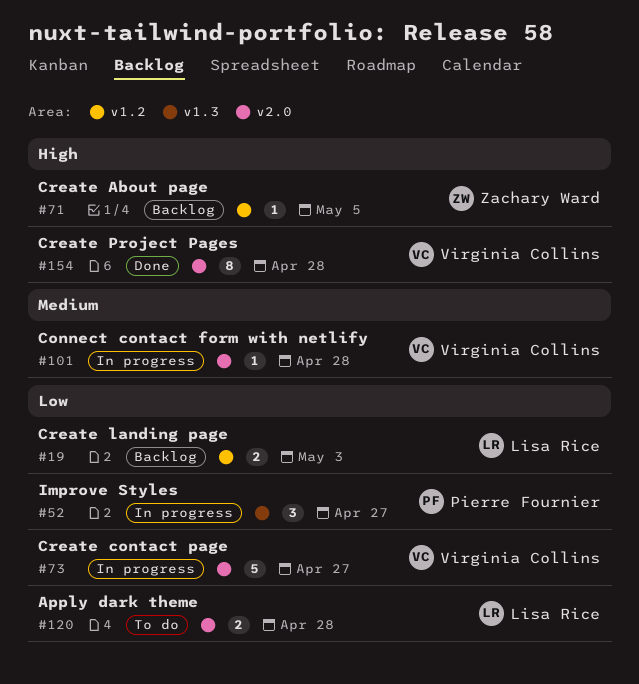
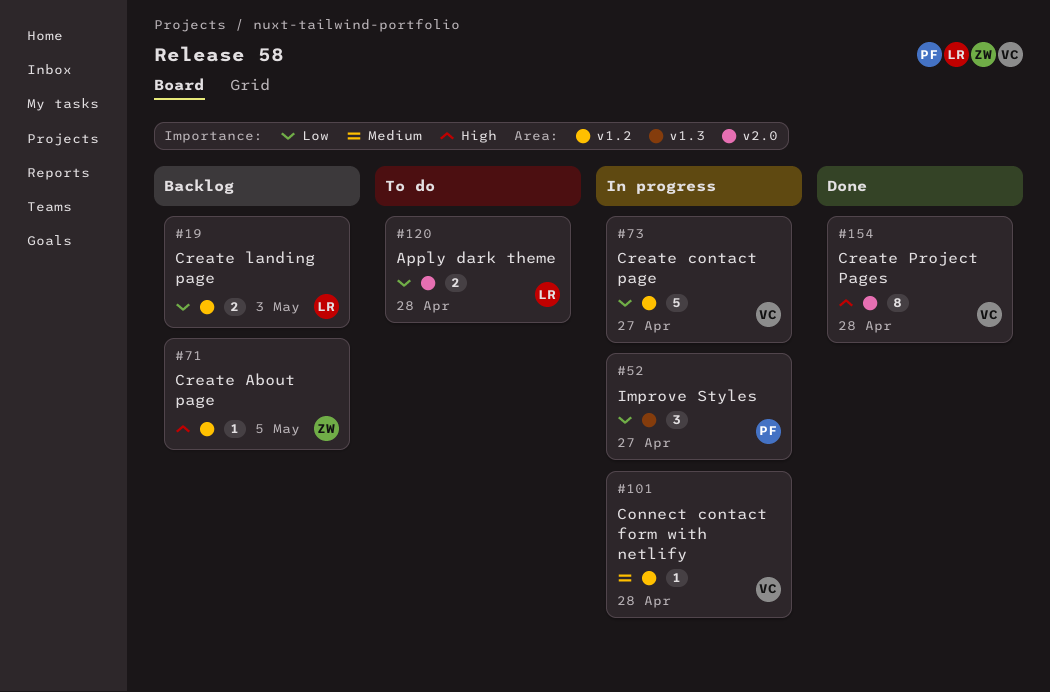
#73, label: v2.0 -> v1.2
#101, label: v2.0 -> v1.2

